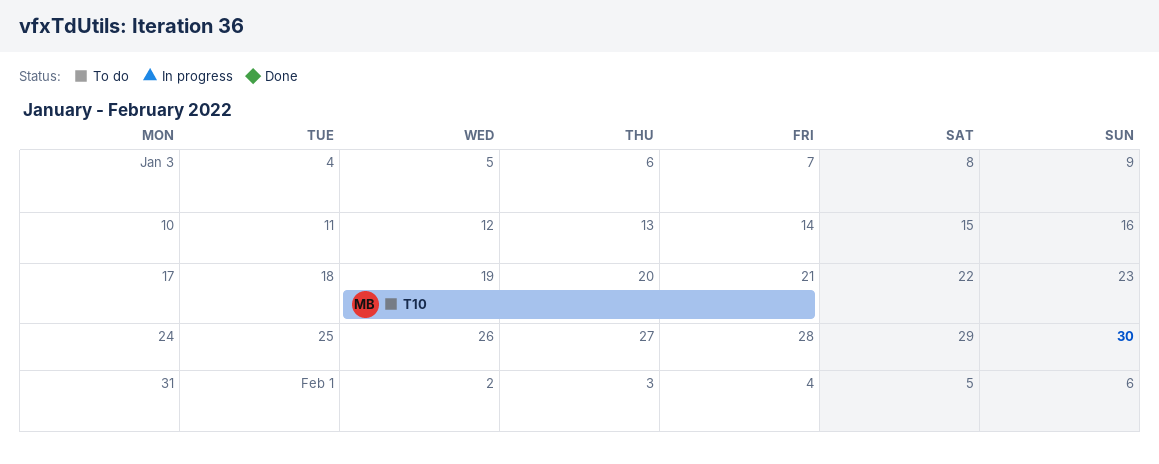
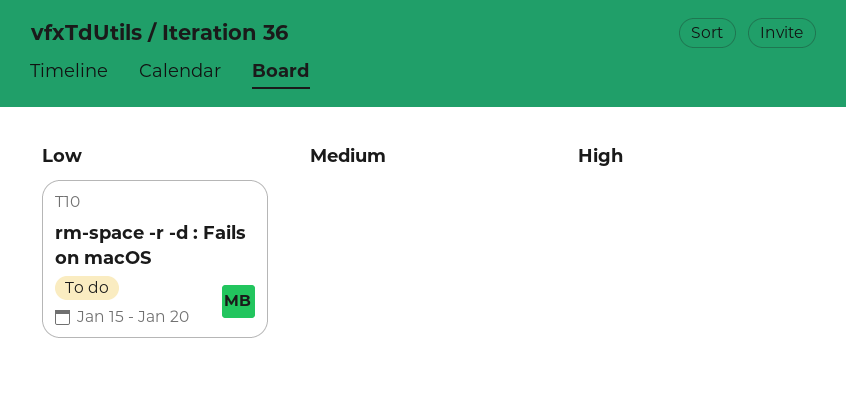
T10, start: Jan 19 -> Jan 15
T10, due: Jan 21 -> Jan 20

